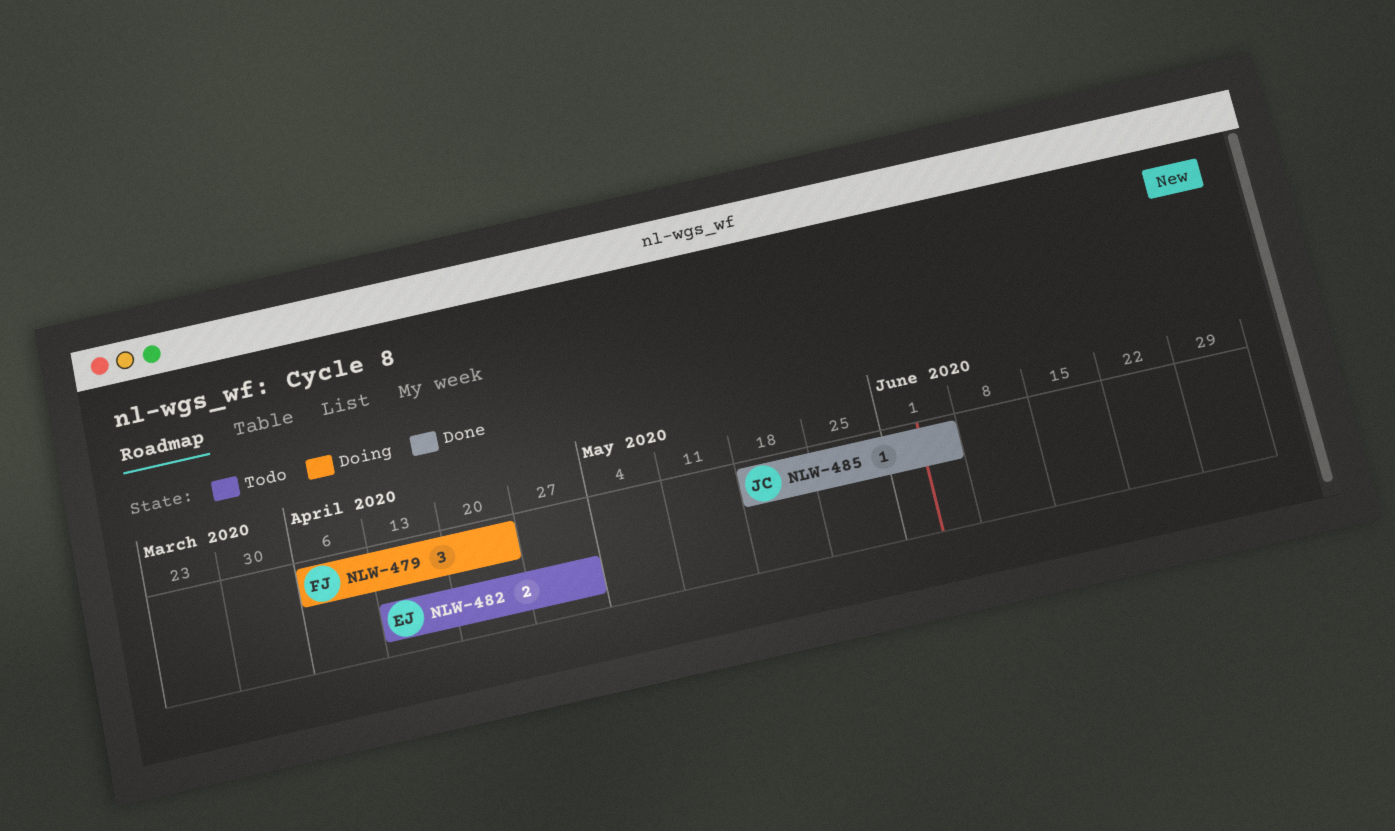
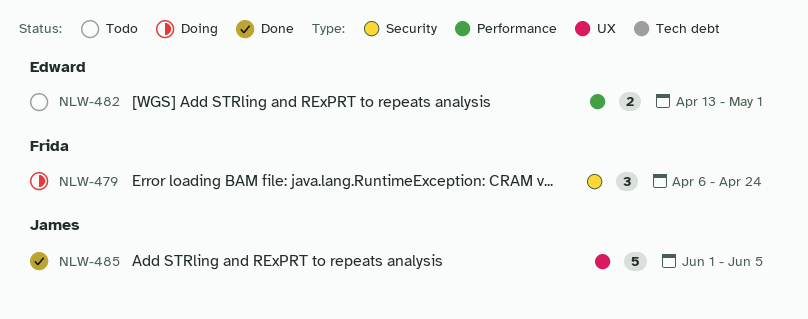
NLW-485, estimate: 1 -> 5
NLW-485, start: May 18 -> Jun 1

